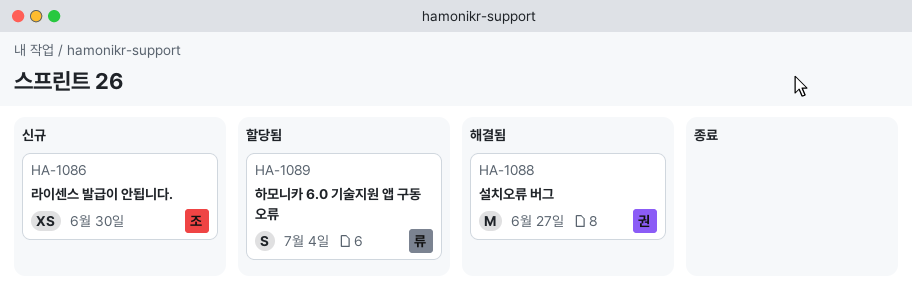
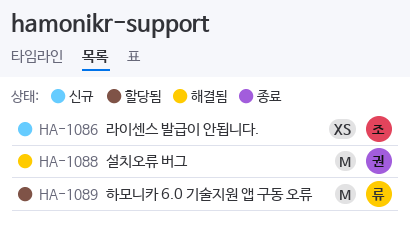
HA-1089, estimate: S -> M

